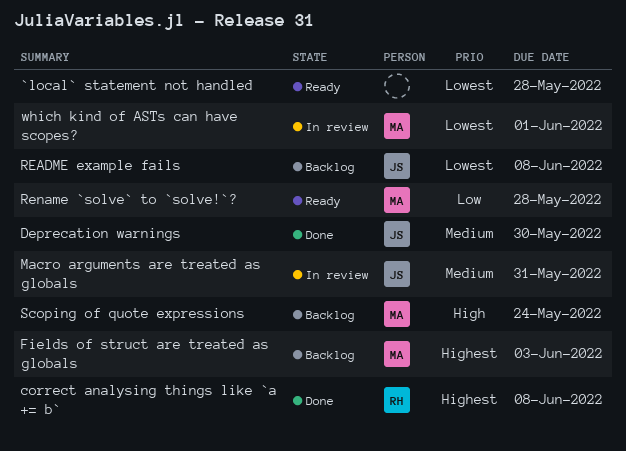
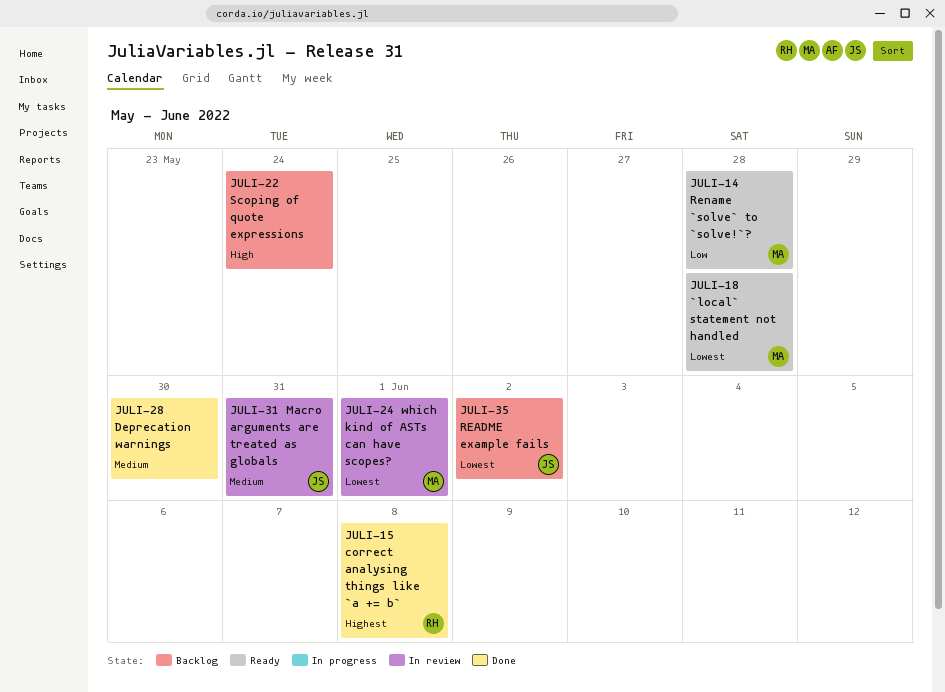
`local` statement not handled, owner: none -> MA
Deprecation warnings, owner: JS -> none
Fields of struct are treated as globals: present -> none
README example fails, due: Jun 8 -> Jun 2
Scoping of quote expressions, owner: MA -> none

